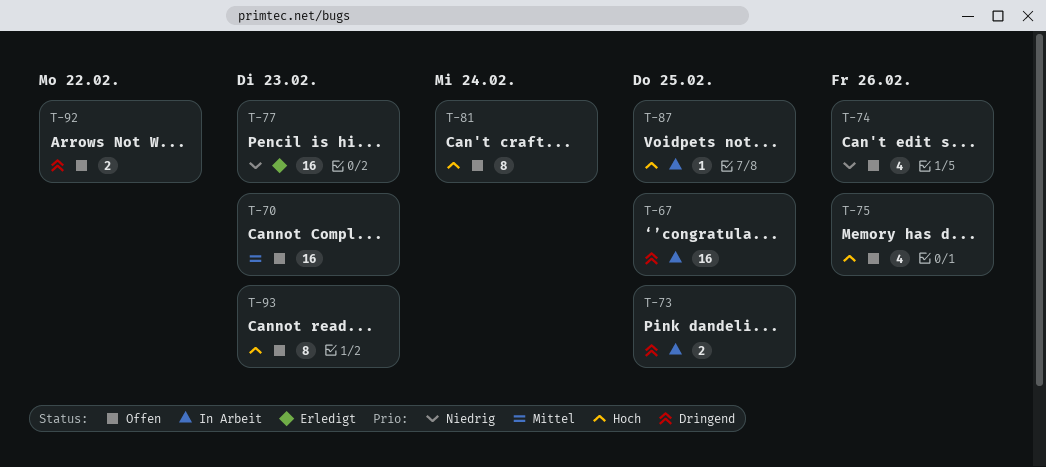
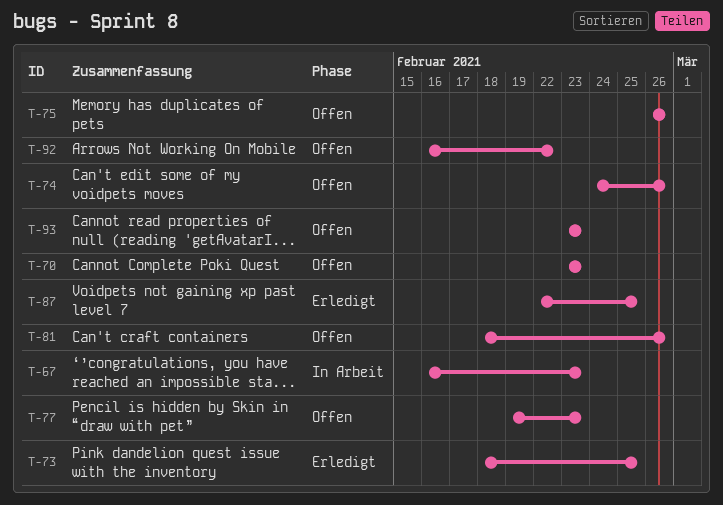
T-67, due: Feb 25 -> Feb 23
T-73, status: In Arbeit -> Erledigt
T-77, status: Erledigt -> Offen
T-81, due: Feb 24 -> Feb 26
T-87, status: In Arbeit -> Erledigt

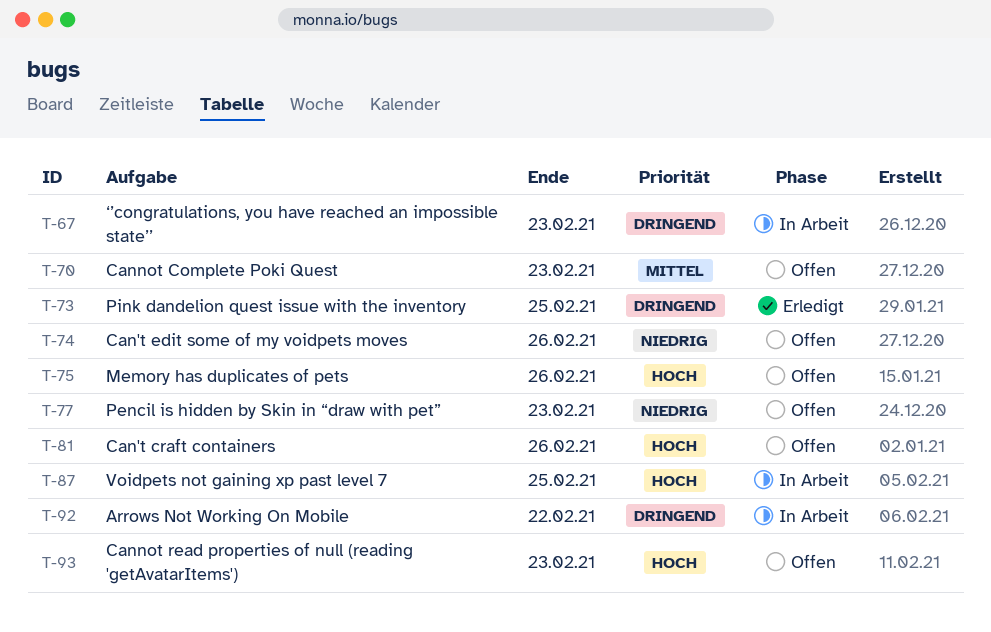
T-87, status: Erledigt -> In Arbeit
T-92, status: Offen -> In Arbeit

